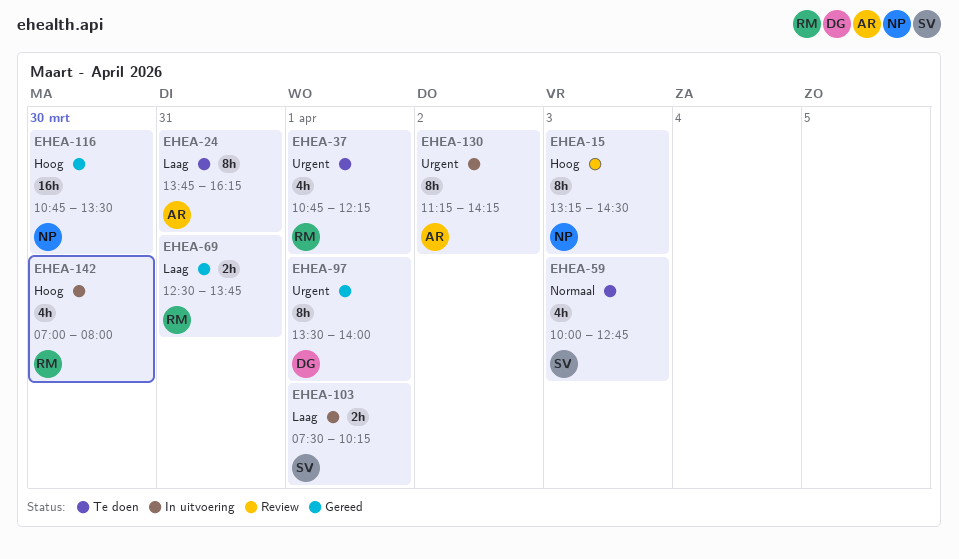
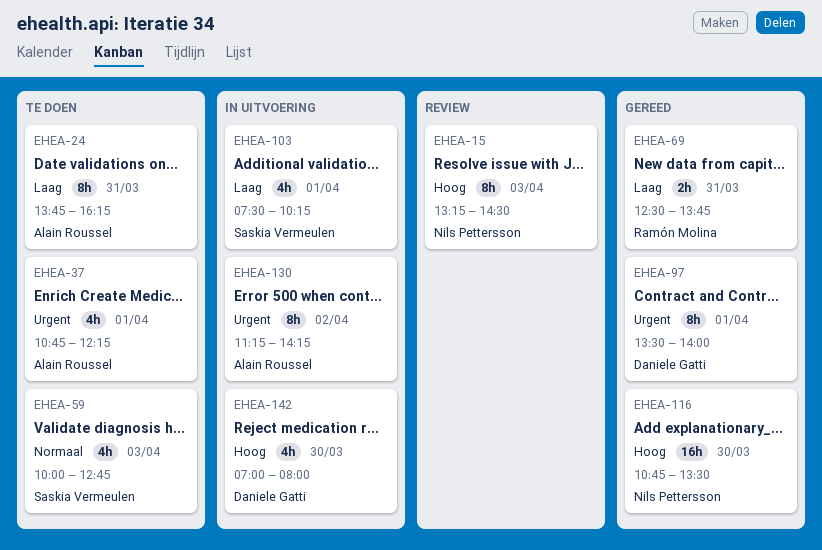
EHEA-37, owner: Ramón Molina -> Alain Roussel
EHEA-103, estimate: 2h -> 4h
EHEA-142, owner: Ramón Molina -> Daniele Gatti

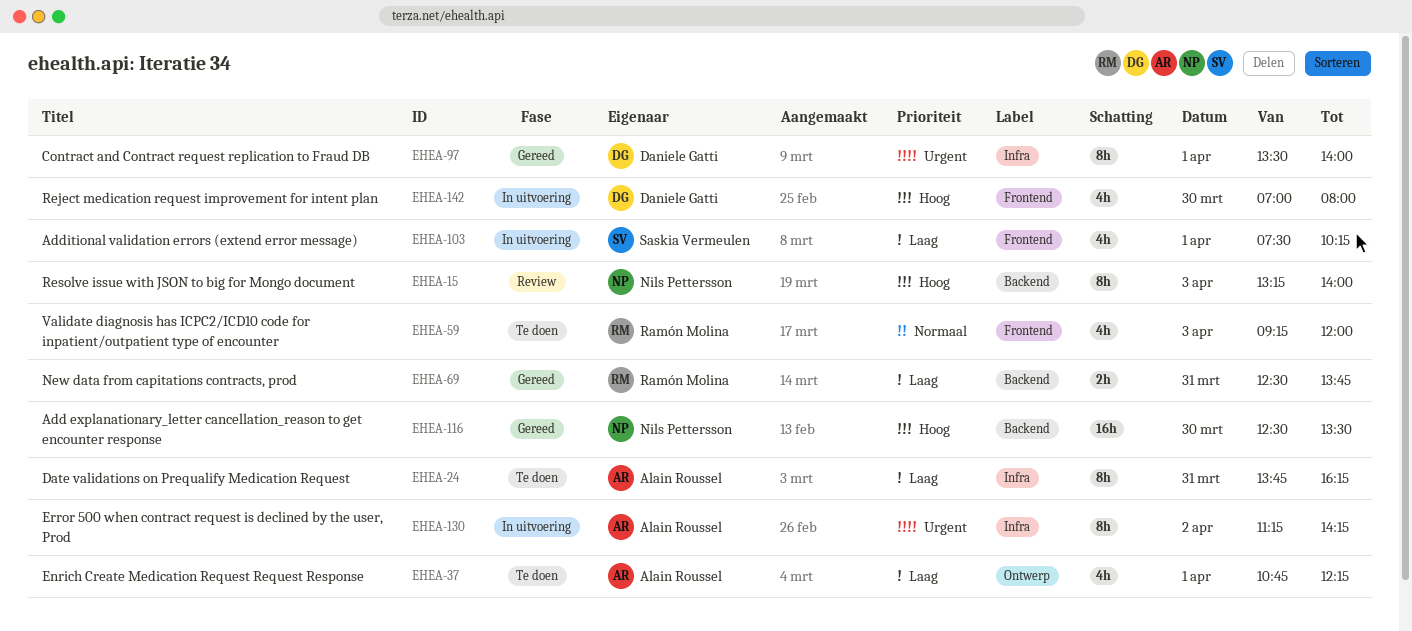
EHEA-15, ends: 14:30 -> 14:00
EHEA-37, priority: Urgent -> Laag
EHEA-59, owner: Saskia Vermeulen -> Ramón Molina
EHEA-59, begins: 10:00 -> 09:15
EHEA-59, ends: 12:45 -> 12:00
EHEA-116, begins: 10:45 -> 12:30

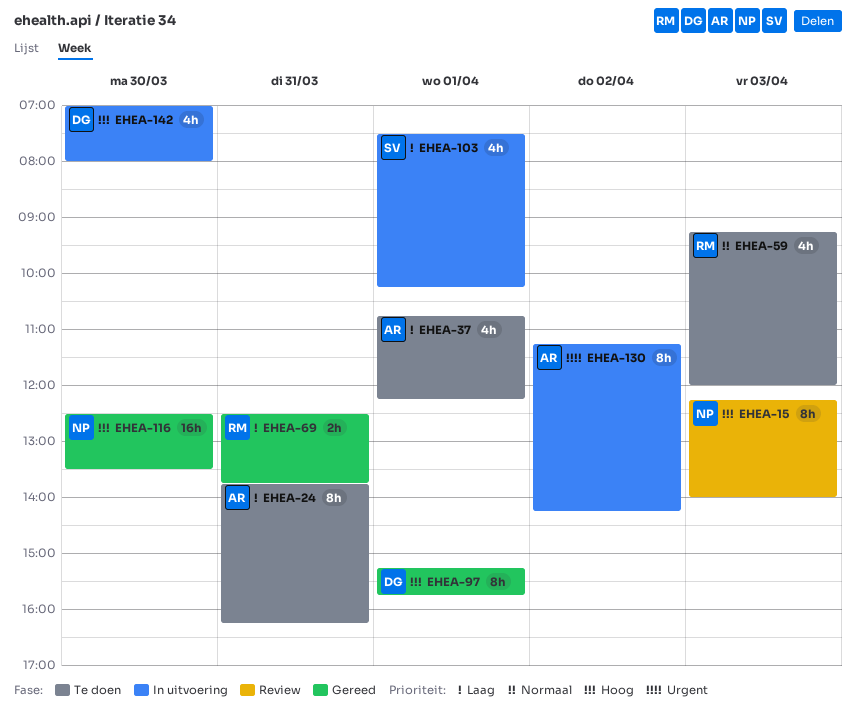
EHEA-15, begins: 13:15 -> 12:15
EHEA-97, priority: Urgent -> Hoog
EHEA-97, begins: 13:30 -> 15:15
EHEA-97, ends: 14:00 -> 15:45

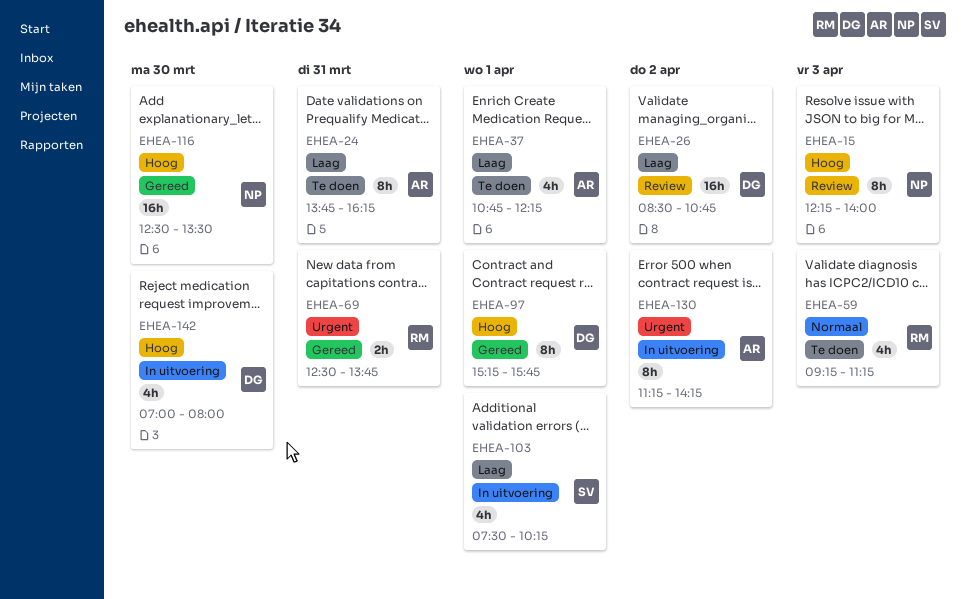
EHEA-26: none -> present
EHEA-59, ends: 12:00 -> 11:15
EHEA-69, priority: Laag -> Urgent

